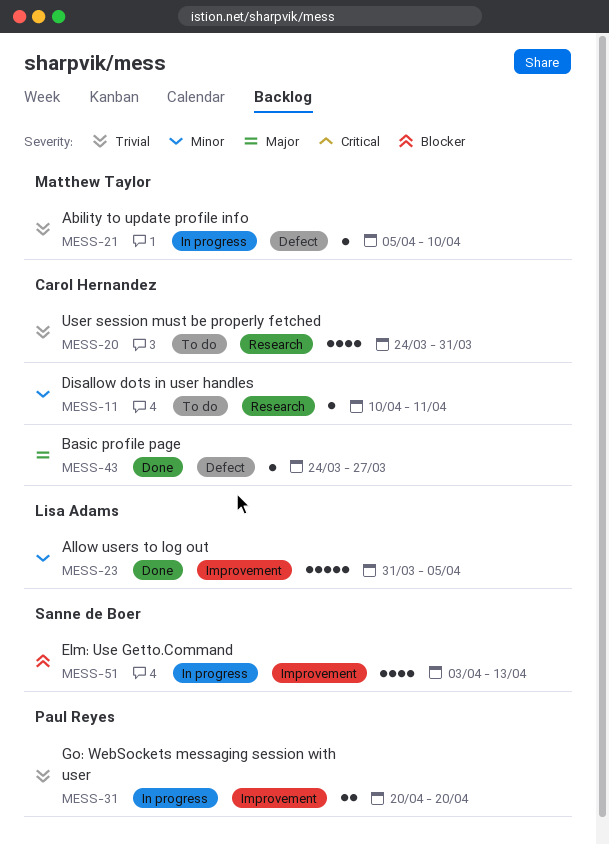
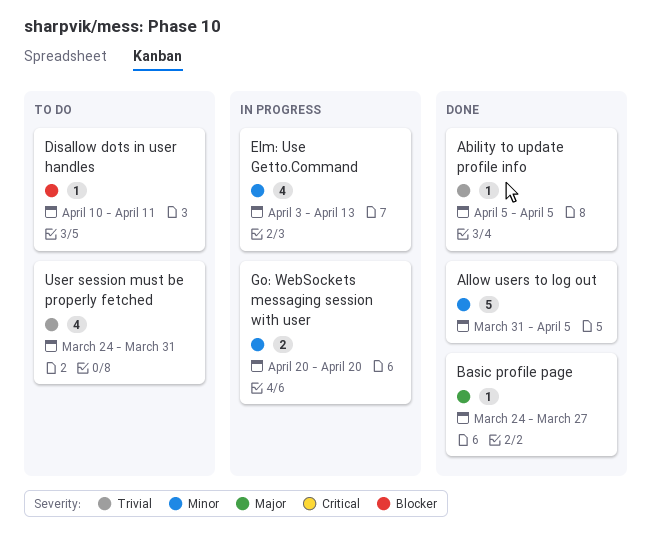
Ability to update profile info, status: In progress -> Done
Ability to update profile info, due: Apr 10 -> Apr 5
Disallow dots in user handles, priority: Minor -> Blocker
Elm: Use Getto.Command, priority: Blocker -> Minor
Go: WebSockets messaging session with user, priority: Trivial -> Minor

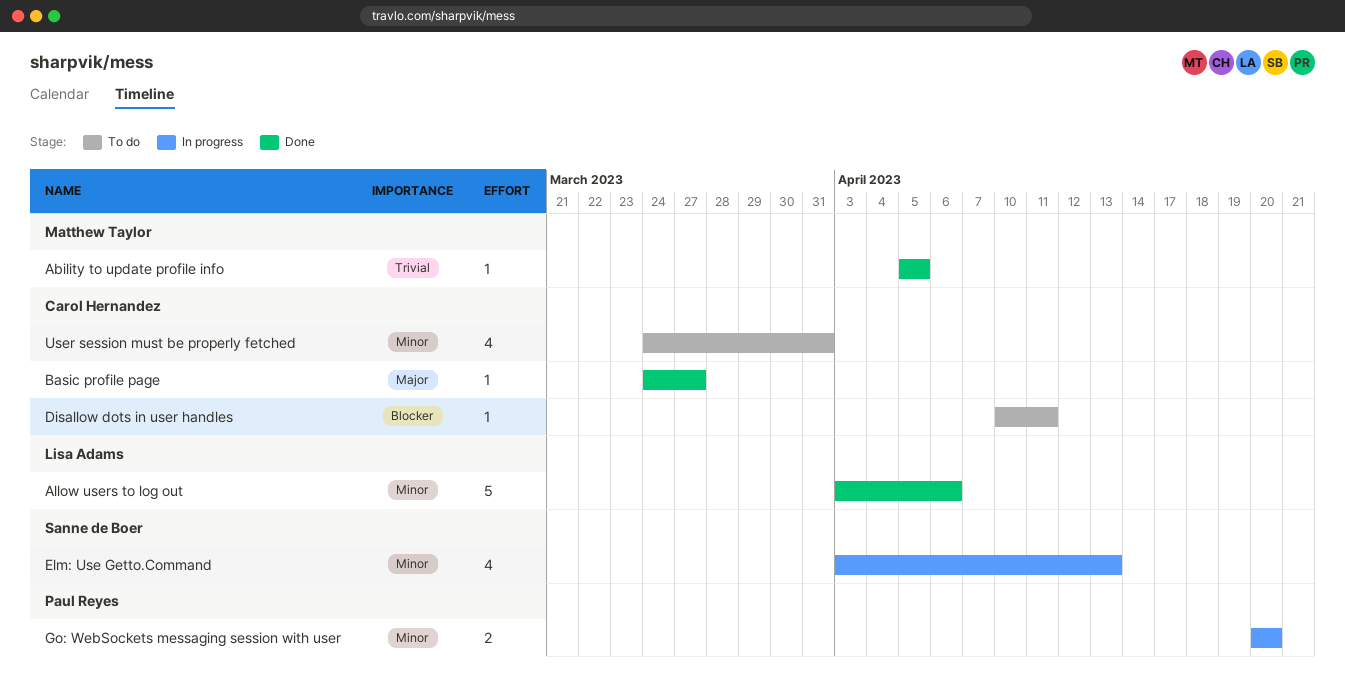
Allow users to log out, start: Mar 31 -> Apr 3
Allow users to log out, due: Apr 5 -> Apr 6
User session must be properly fetched, priority: Trivial -> Minor

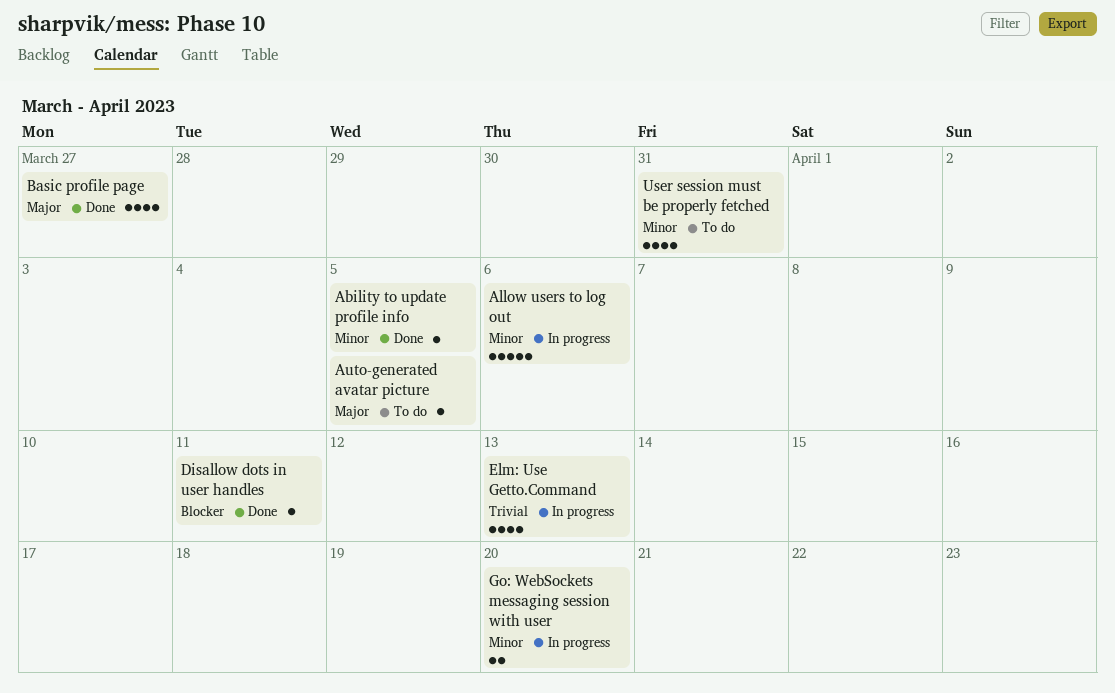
Ability to update profile info, priority: Trivial -> Minor
Allow users to log out, status: Done -> In progress
Auto-generated avatar picture: none -> present
Basic profile page, estimate: 1 -> 4
Disallow dots in user handles, status: To do -> Done
Elm: Use Getto.Command, priority: Minor -> Trivial

